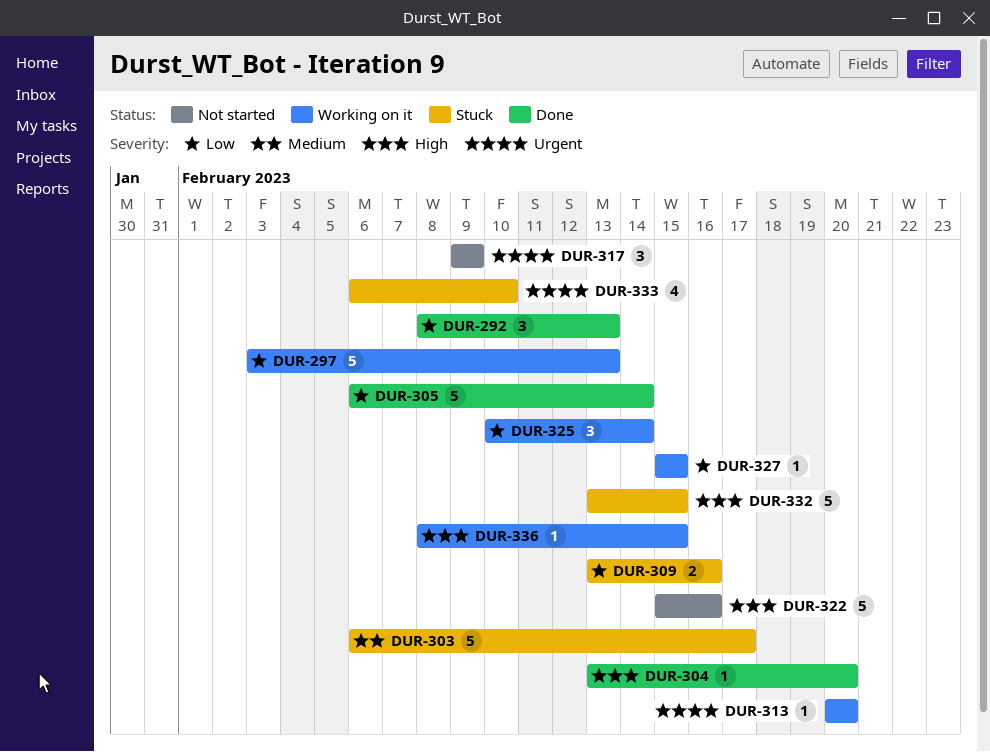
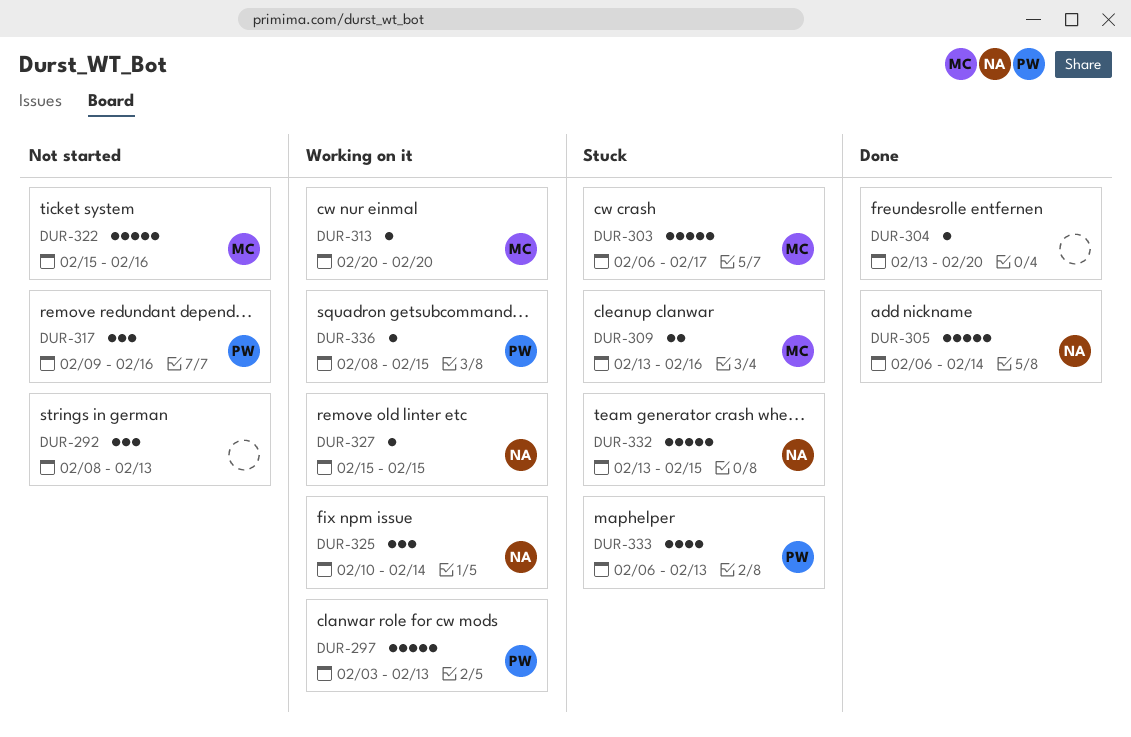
DUR-292, status: Done -> Not started
DUR-317, due: Feb 9 -> Feb 16
DUR-333, due: Feb 10 -> Feb 13

